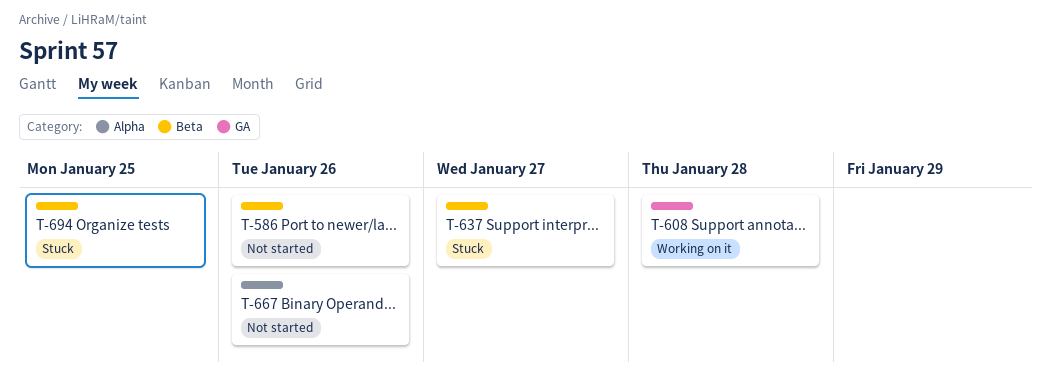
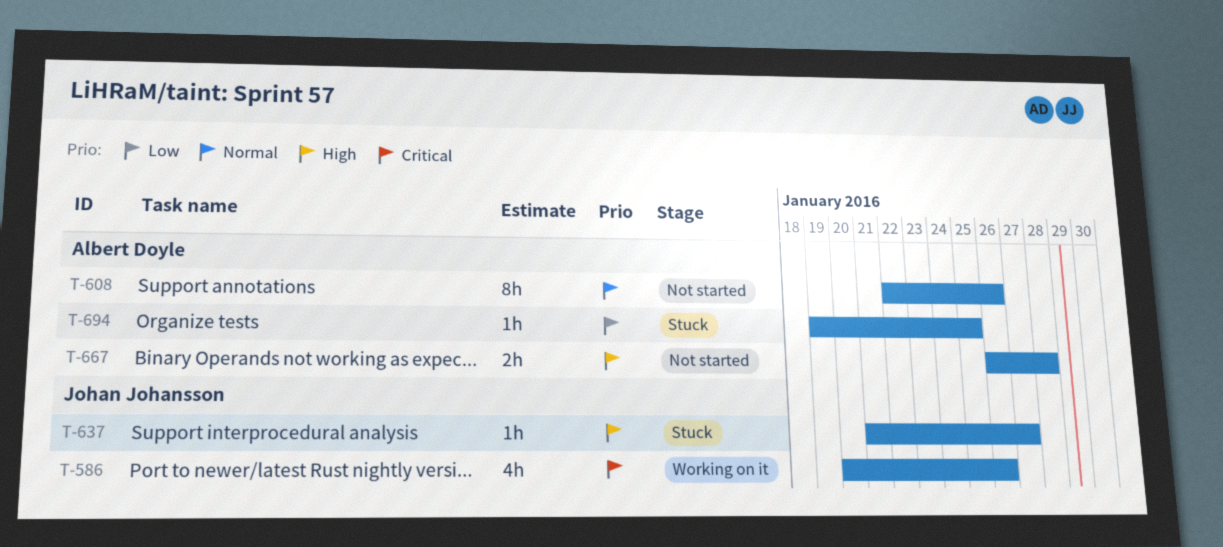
T-586, status: Not started -> Working on it
T-608, status: Working on it -> Not started
T-608, due: Jan 28 -> Jan 26
T-667, due: Jan 26 -> Jan 28

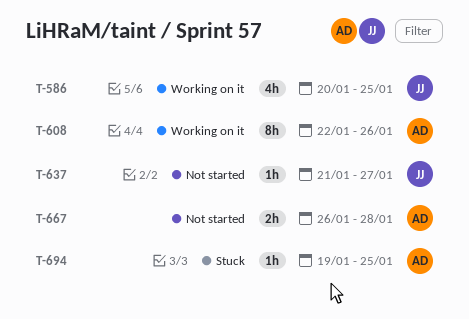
T-586, due: Jan 26 -> Jan 25
T-608, status: Not started -> Working on it
T-637, status: Stuck -> Not started

